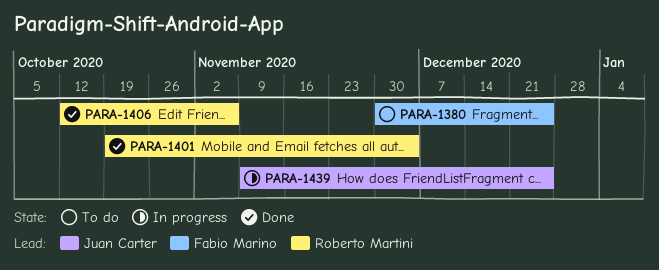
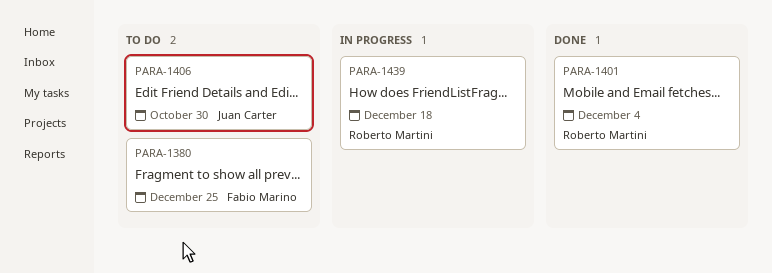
PARA-1406, status: Done -> To do
PARA-1406, owner: Roberto Martini -> Juan Carter
PARA-1406, due: Nov 6 -> Oct 30
PARA-1439, owner: Juan Carter -> Roberto Martini
PARA-1439, due: Dec 25 -> Dec 18

